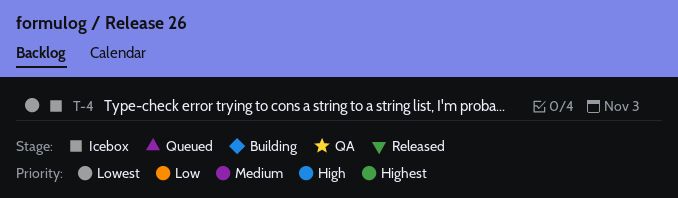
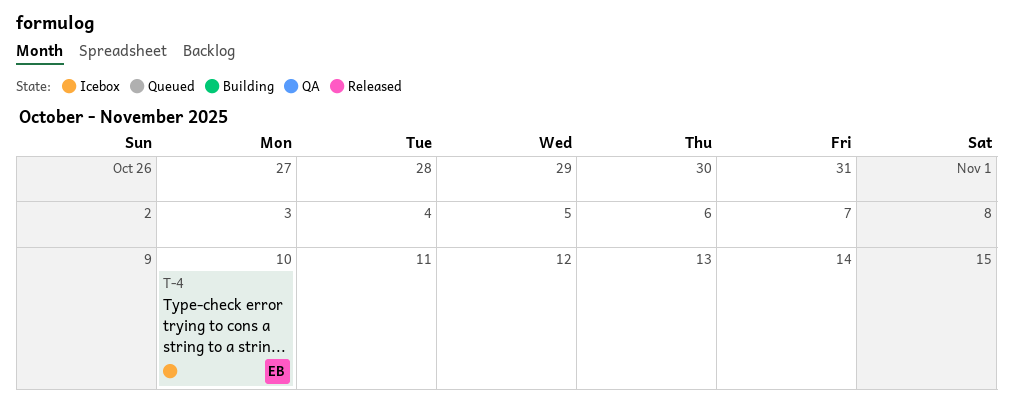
T-4, due: Nov 3 -> Nov 10

